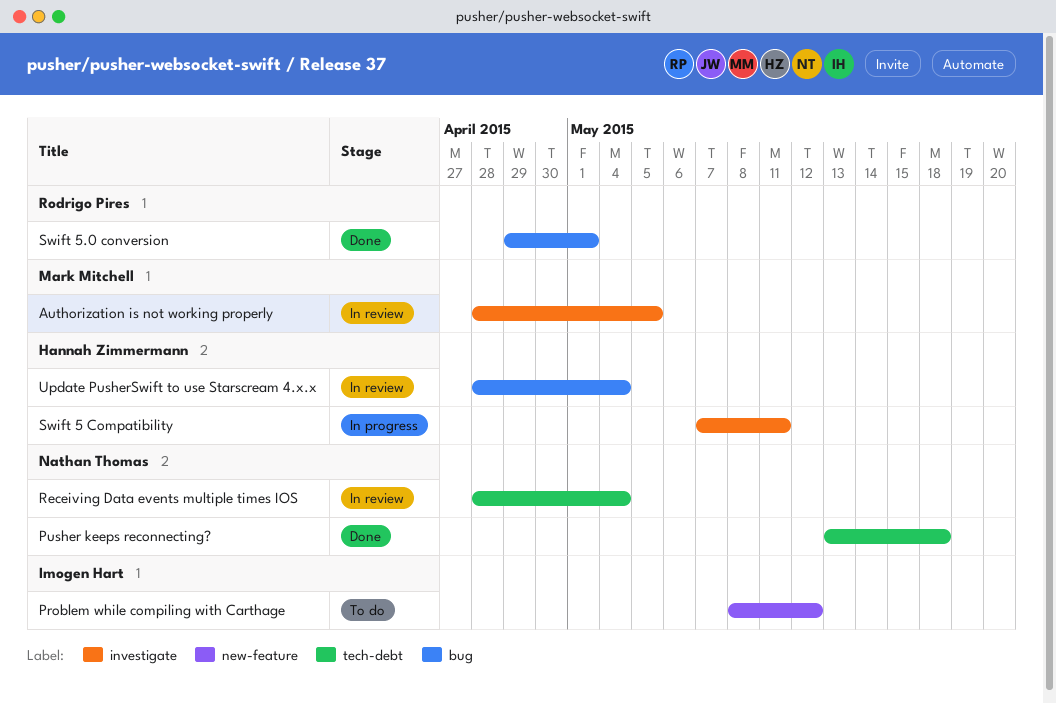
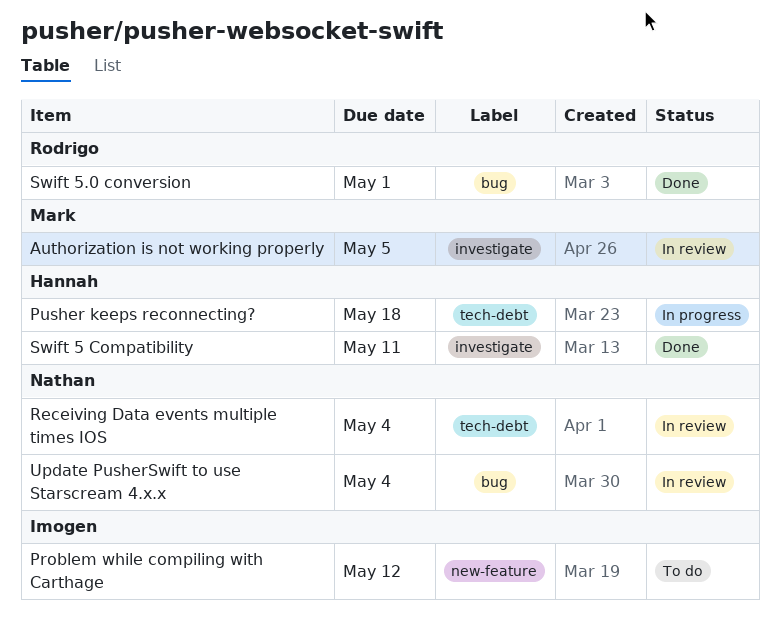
Pusher keeps reconnecting?, status: Done -> In progress
Pusher keeps reconnecting?, owner: Nathan Thomas -> Hannah Zimmermann
Swift 5 Compatibility, status: In progress -> Done
Update PusherSwift to use Starscream 4.x.x, owner: Hannah Zimmermann -> Nathan Thomas

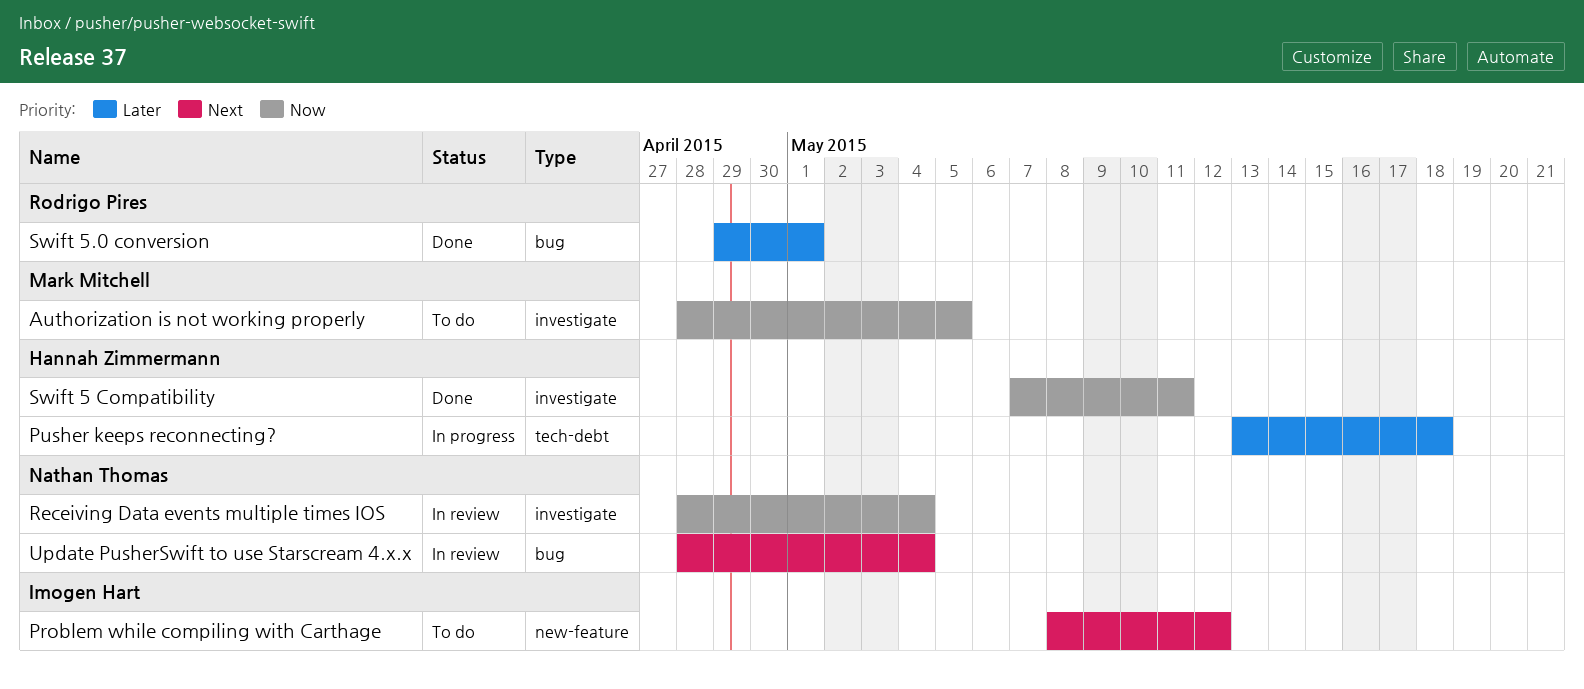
Authorization is not working properly, status: In review -> To do
Receiving Data events multiple times IOS, label: tech-debt -> investigate

